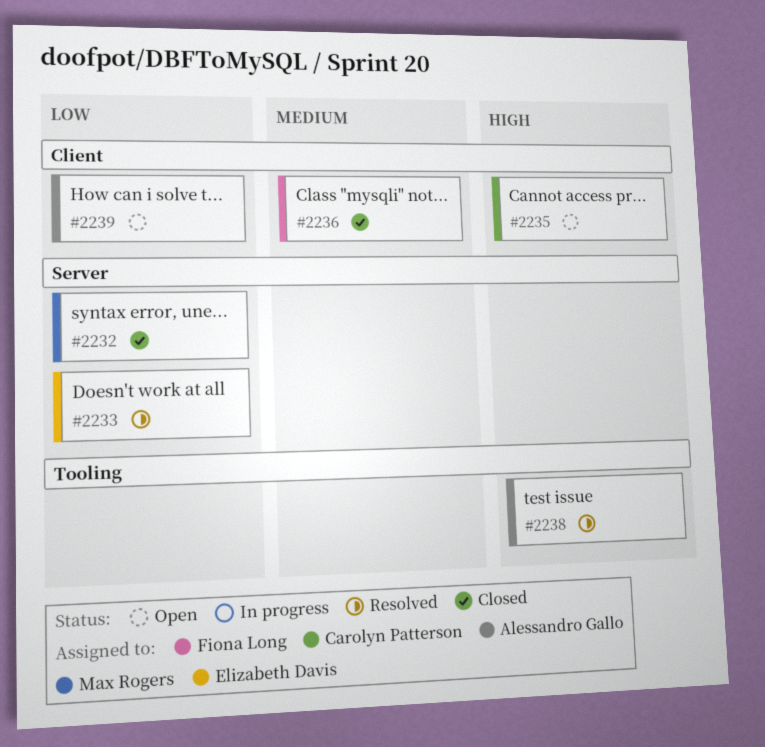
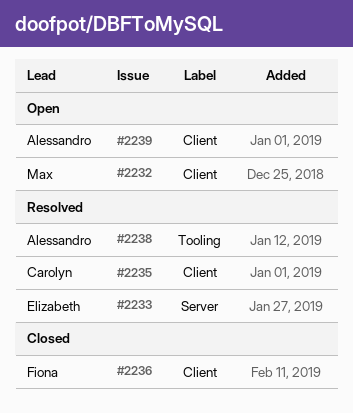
#2232, status: Closed -> Open
#2232, label: Server -> Client
#2235, status: Open -> Resolved

